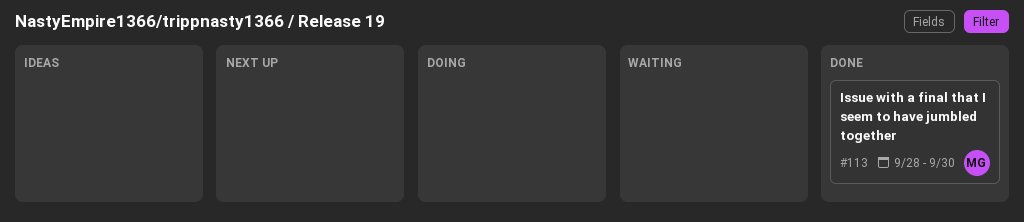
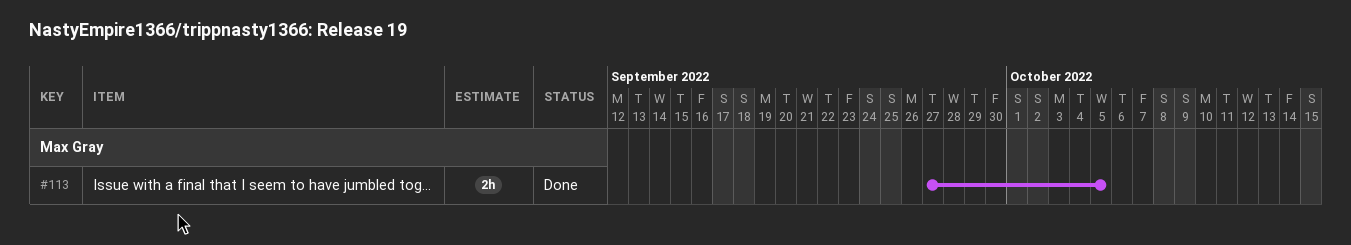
#113, start: Sep 28 -> Sep 27
#113, due: Sep 30 -> Oct 5

